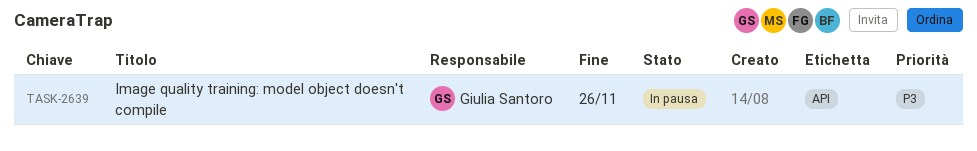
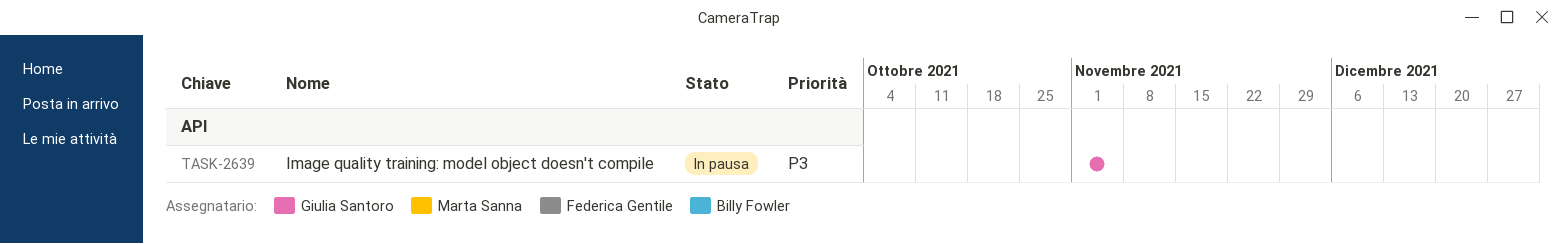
TASK-2639, due: Nov 26 -> Nov 5

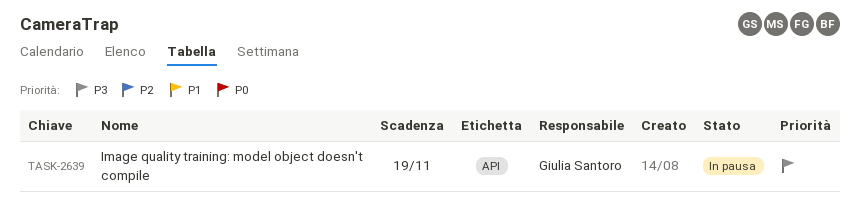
TASK-2639, due: Nov 5 -> Nov 19

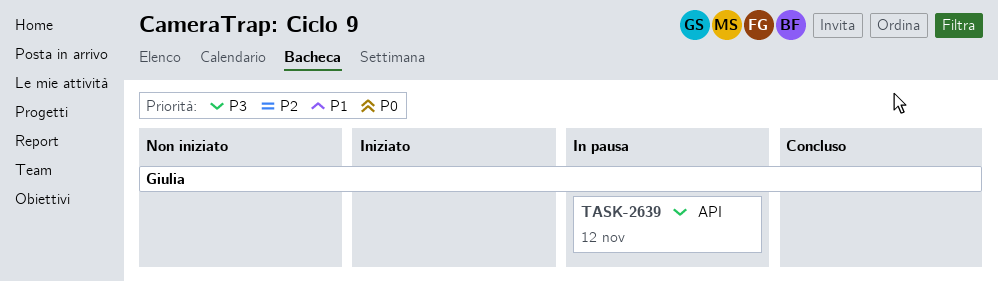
TASK-2639, due: Nov 19 -> Nov 12

